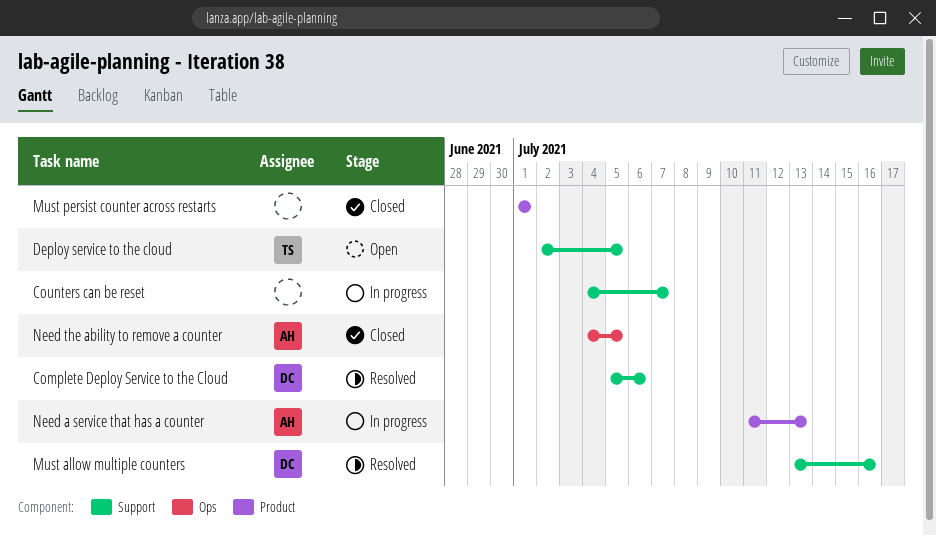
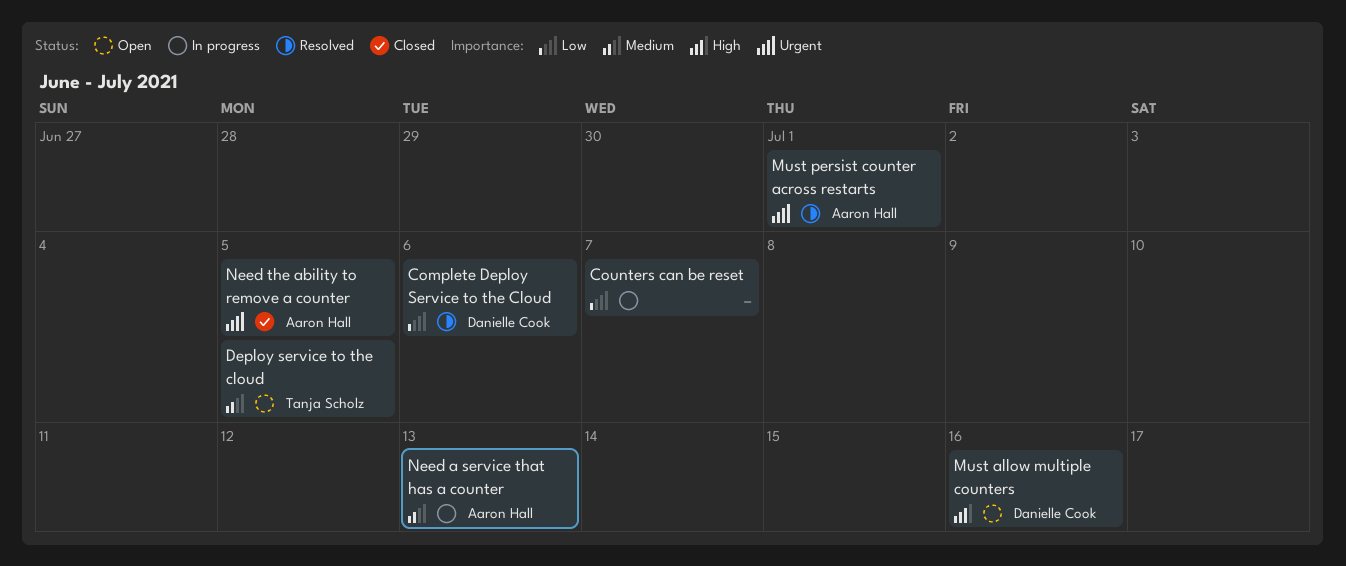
Must allow multiple counters, status: Resolved -> Open
Must persist counter across restarts, status: Closed -> Resolved
Must persist counter across restarts, owner: none -> Aaron Hall

